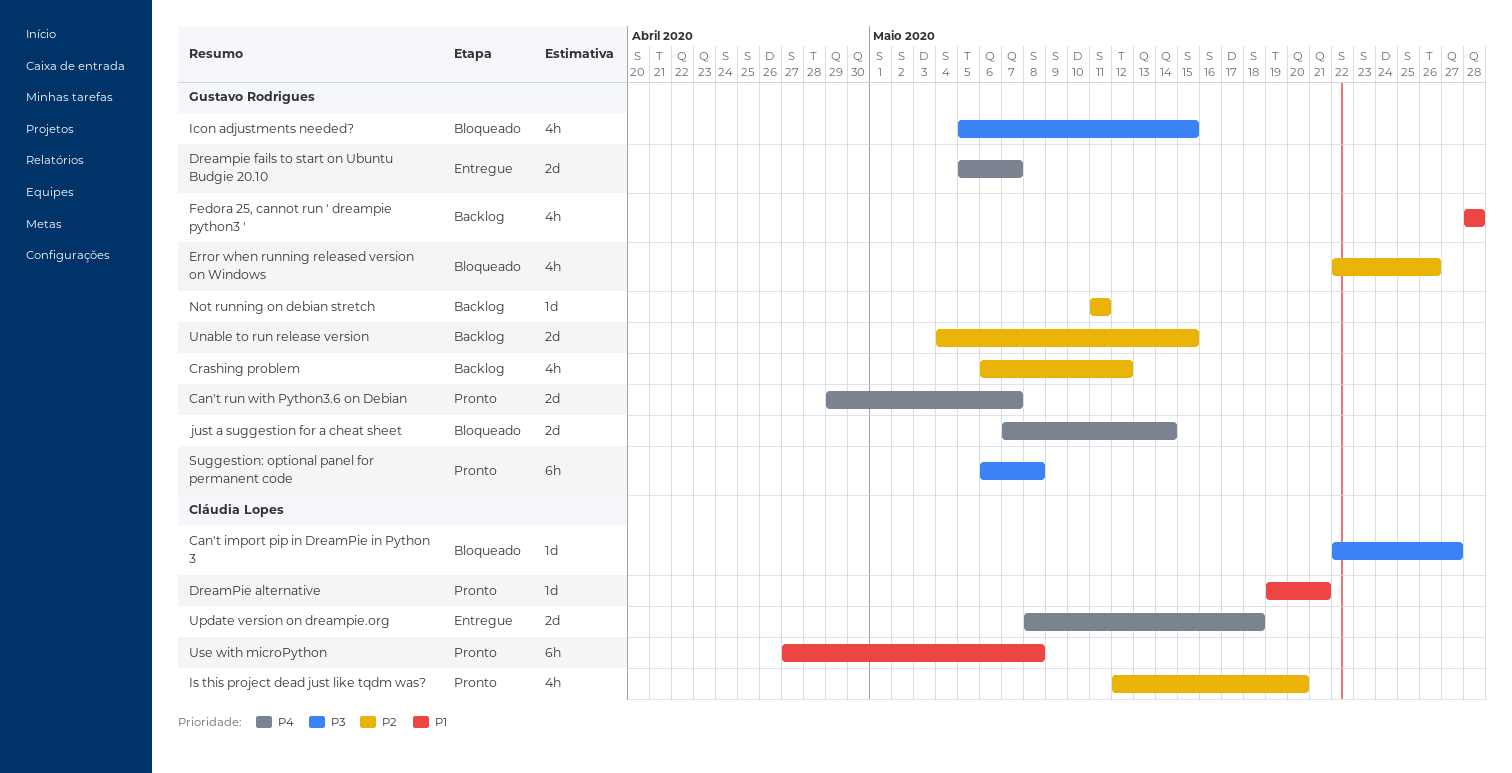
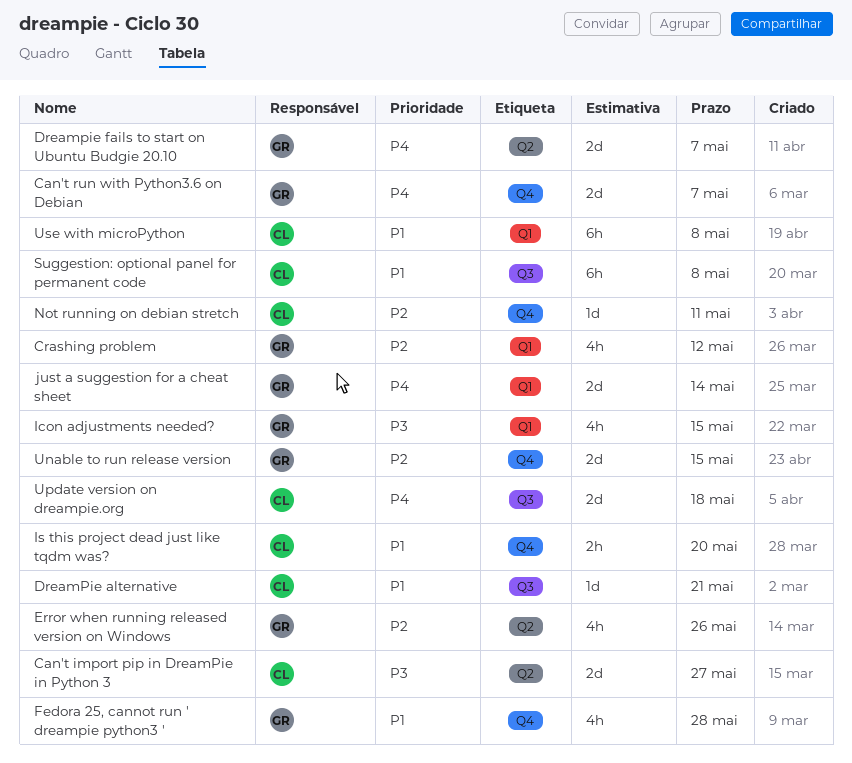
Can't import pip in DreamPie in Python 3, estimate: 1d -> 2d
Is this project dead just like tqdm was?, priority: P2 -> P1
Is this project dead just like tqdm was?, estimate: 4h -> 2h
Not running on debian stretch, owner: Gustavo Rodrigues -> Cláudia Lopes
Suggestion: optional panel for permanent code, owner: Gustavo Rodrigues -> Cláudia Lopes
Suggestion: optional panel for permanent code, priority: P3 -> P1

